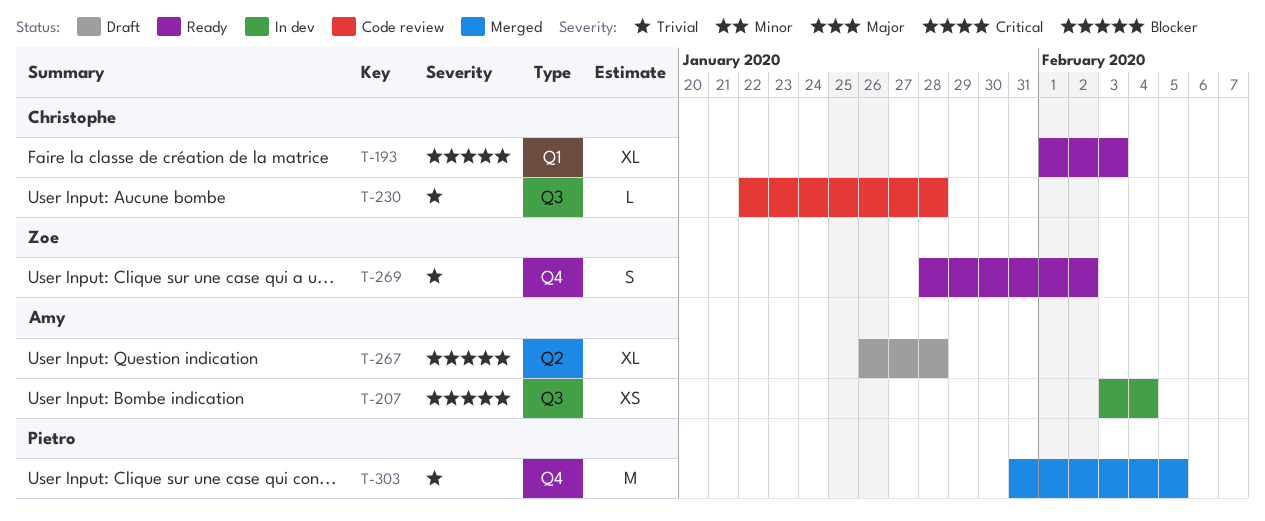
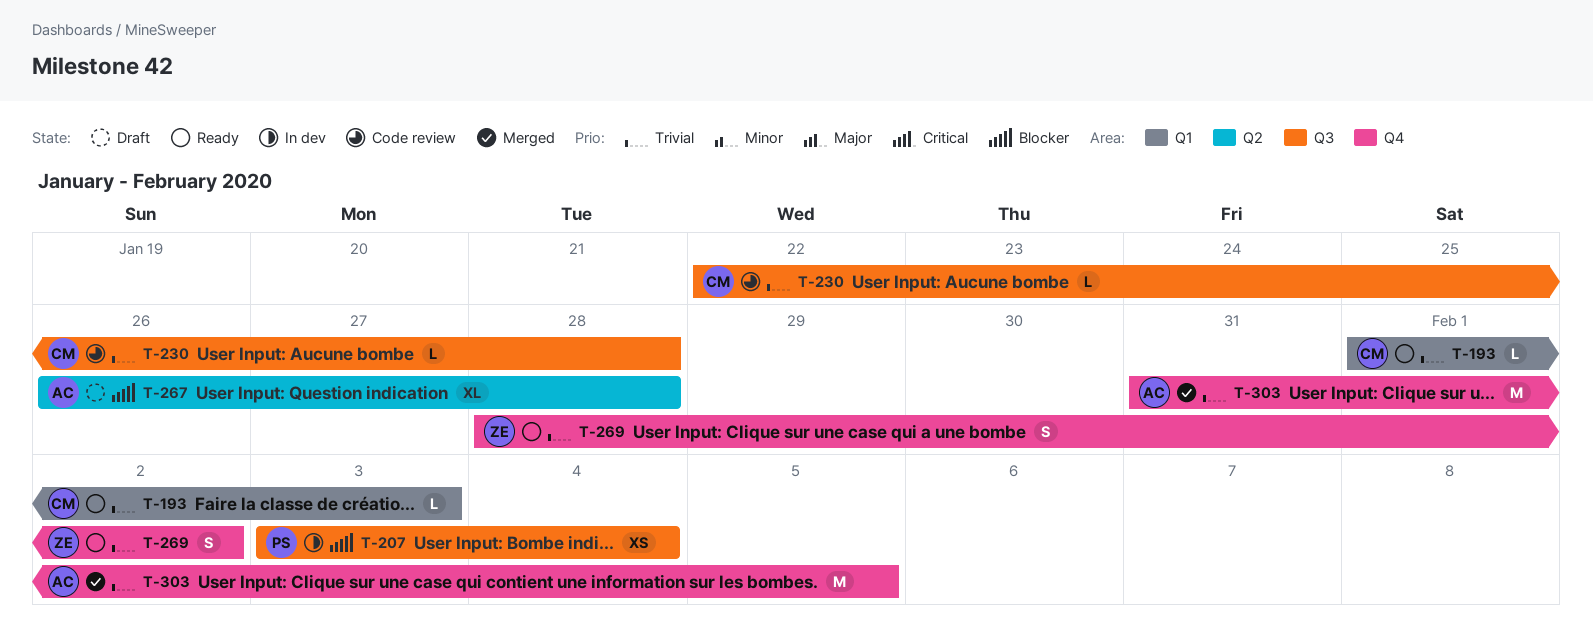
T-193, priority: Blocker -> Trivial
T-193, estimate: XL -> L
T-207, owner: Amy -> Pietro
T-303, owner: Pietro -> Amy

